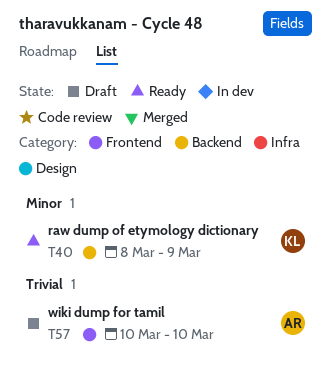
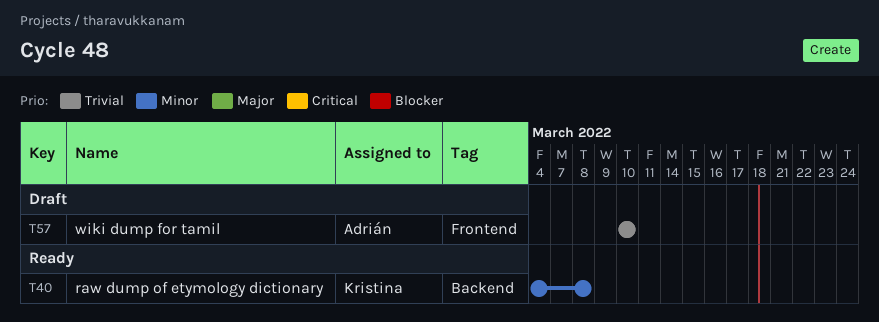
T40, start: Mar 8 -> Mar 4
T40, due: Mar 9 -> Mar 8

